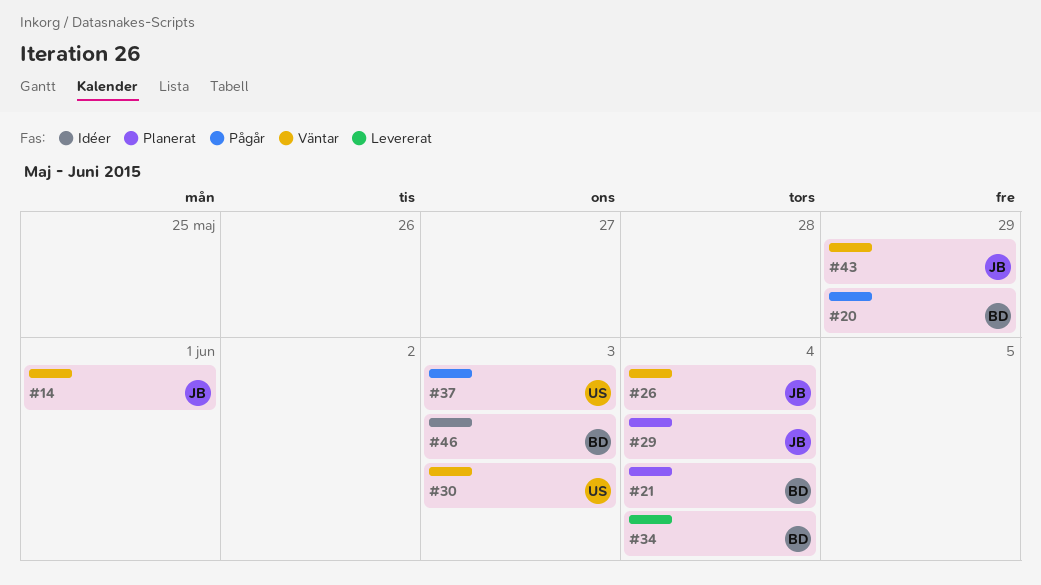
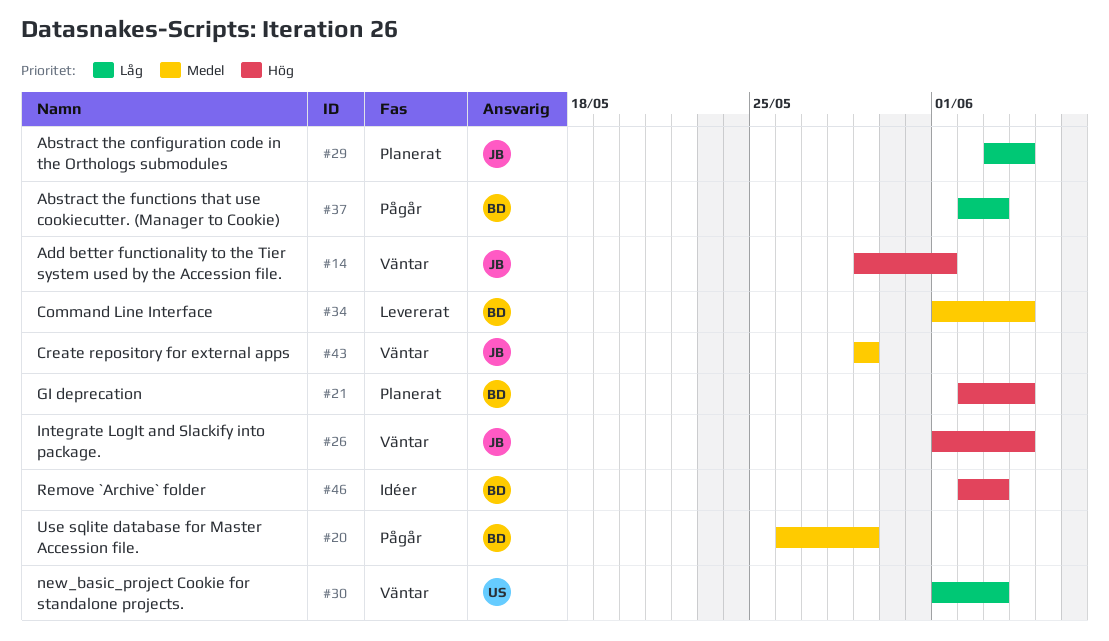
#37, owner: US -> BD

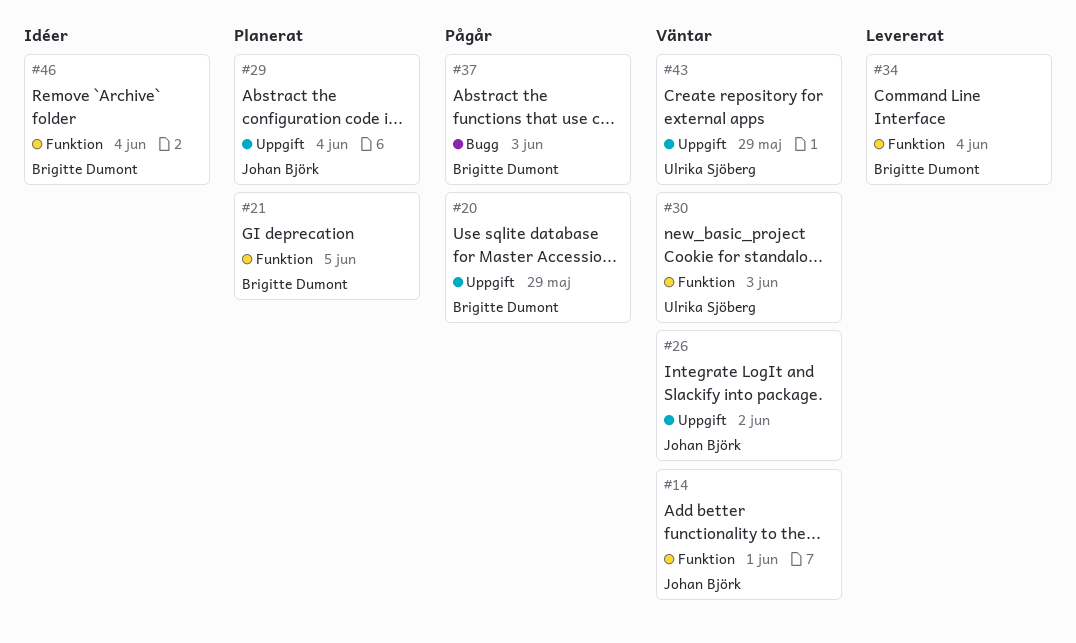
#21, due: Jun 4 -> Jun 5
#26, due: Jun 4 -> Jun 2
#43, owner: Johan Björk -> Ulrika Sjöberg
#46, due: Jun 3 -> Jun 4

